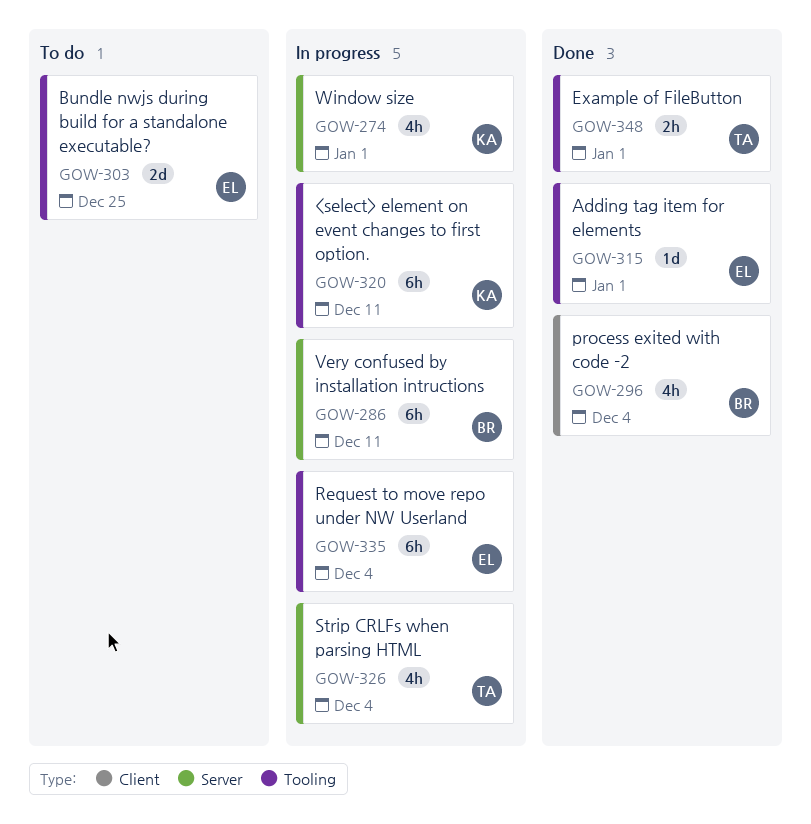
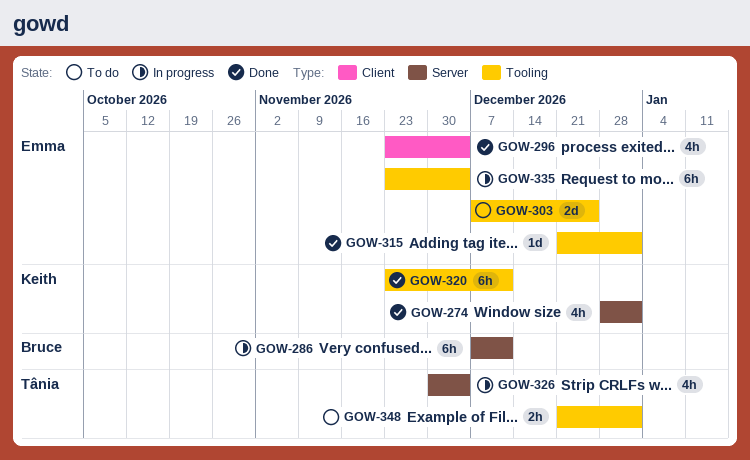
GOW-274, status: In progress -> Done
GOW-296, owner: Bruce -> Emma
GOW-320, status: In progress -> Done
GOW-348, status: Done -> To do

